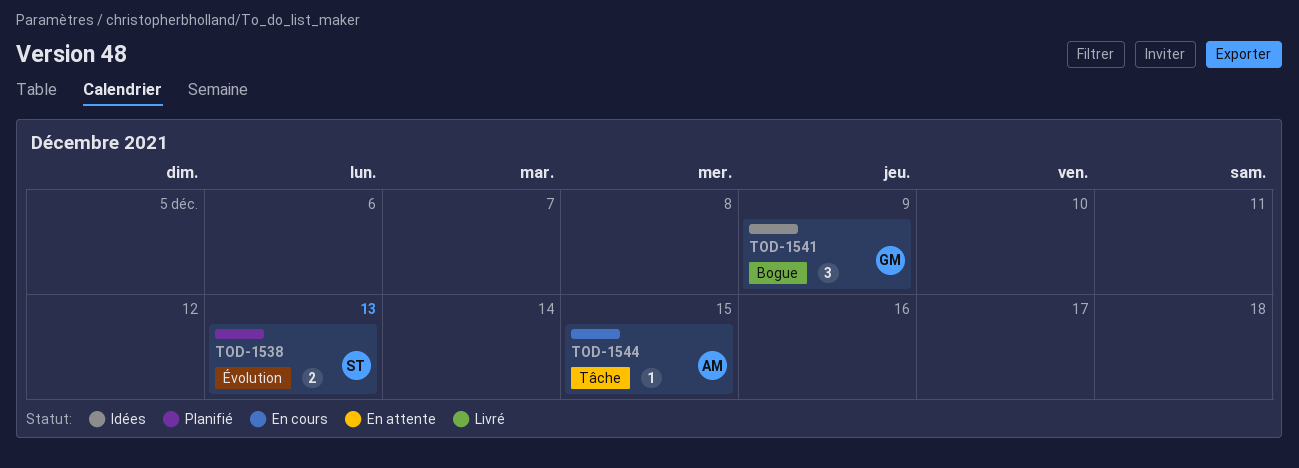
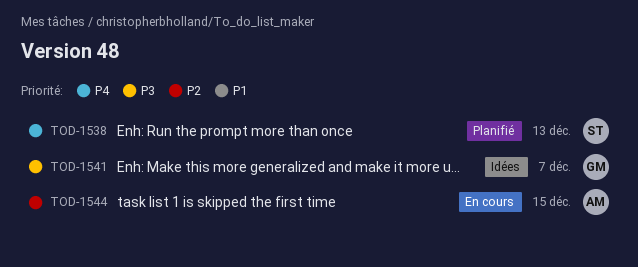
TOD-1541, due: Dec 9 -> Dec 7

